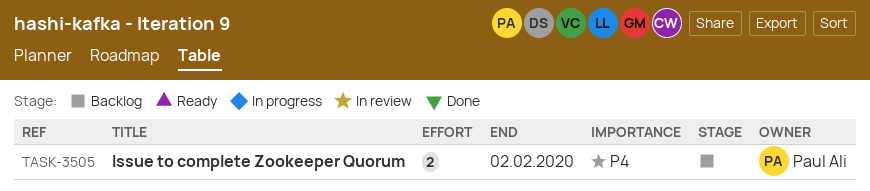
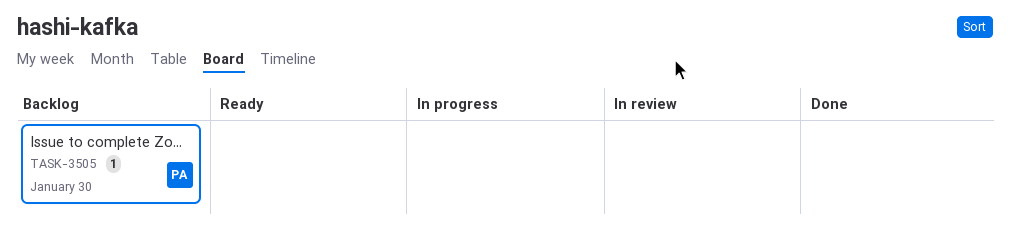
TASK-3505, estimate: 2 -> 1
TASK-3505, due: Feb 2 -> Jan 30

